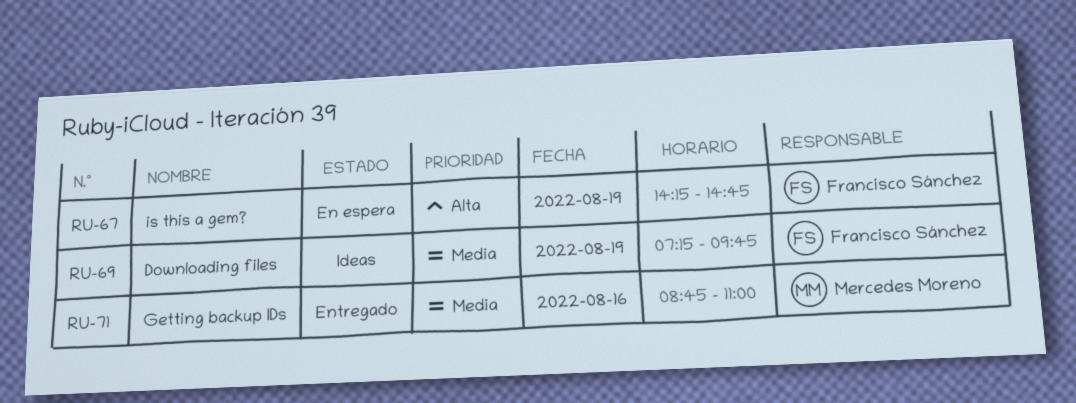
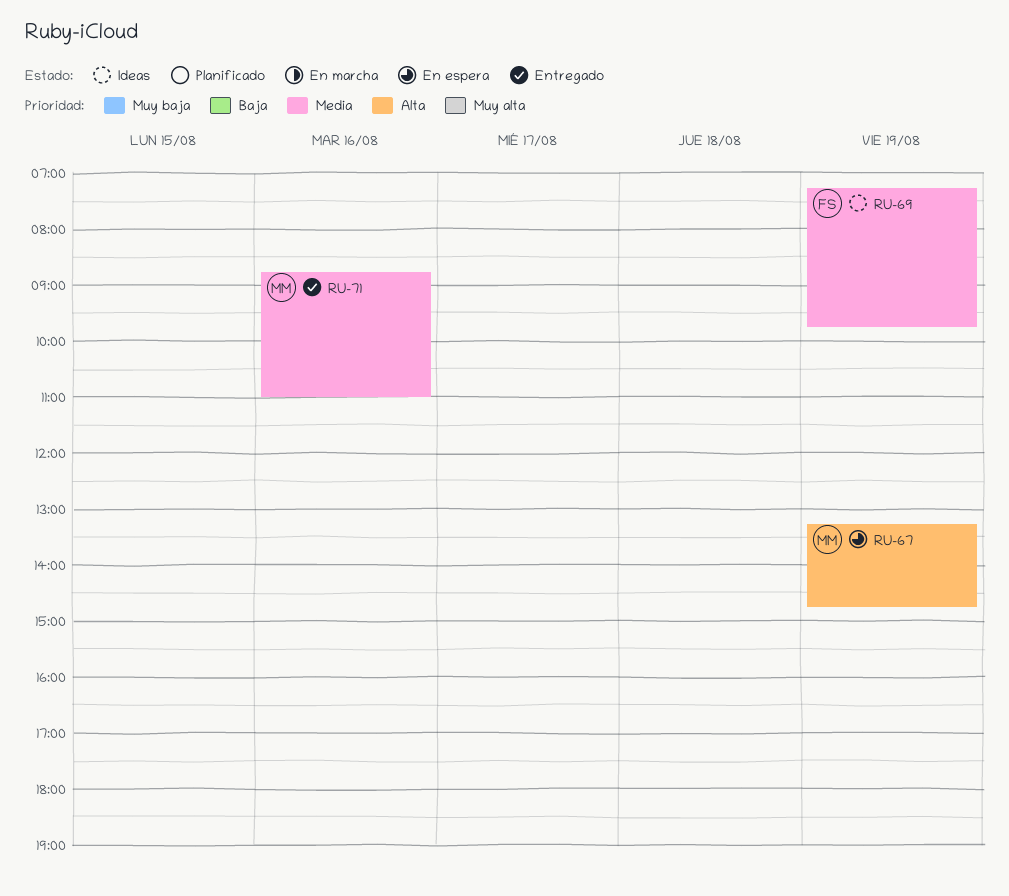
RU-67, owner: Francisco Sánchez -> Mercedes Moreno
RU-67, begins: 14:15 -> 13:15

